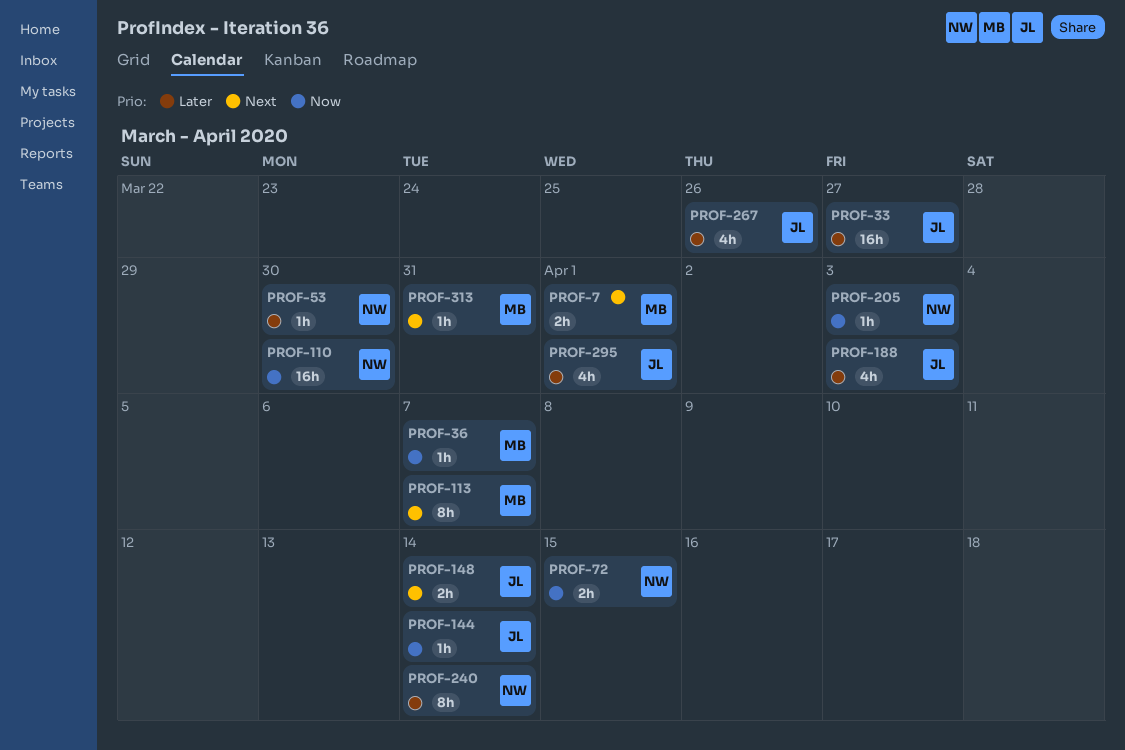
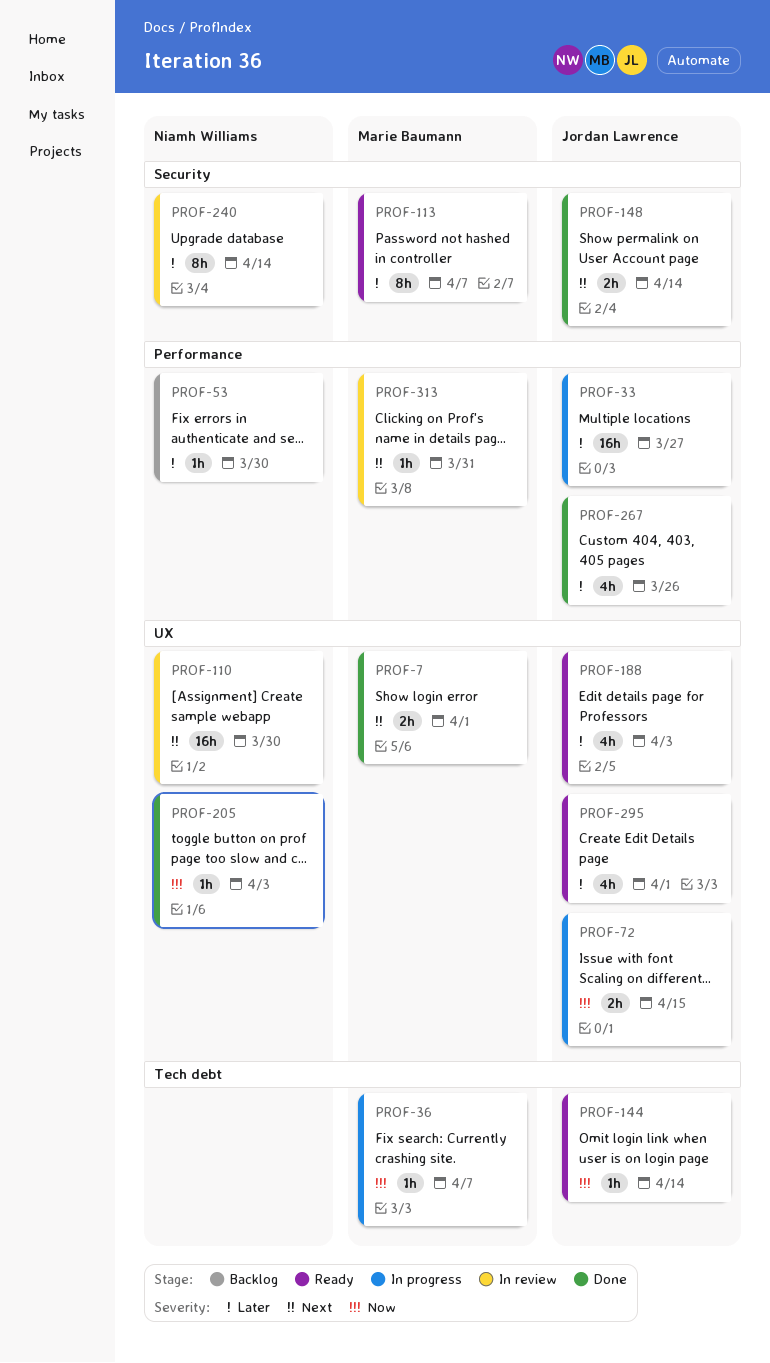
PROF-72, owner: Niamh Williams -> Jordan Lawrence
PROF-110, priority: Now -> Next
PROF-113, priority: Next -> Later

